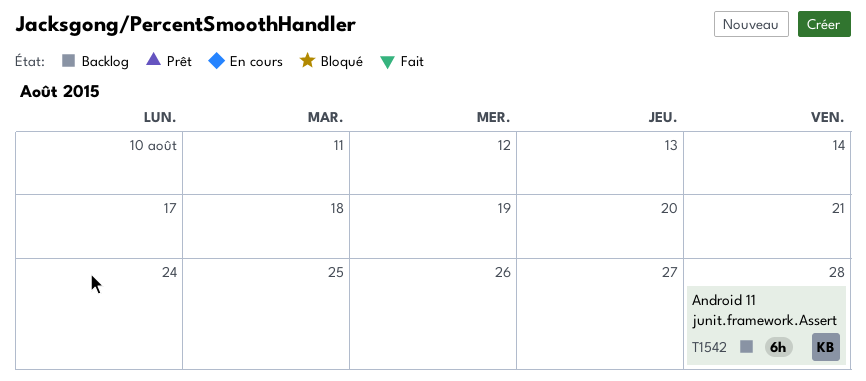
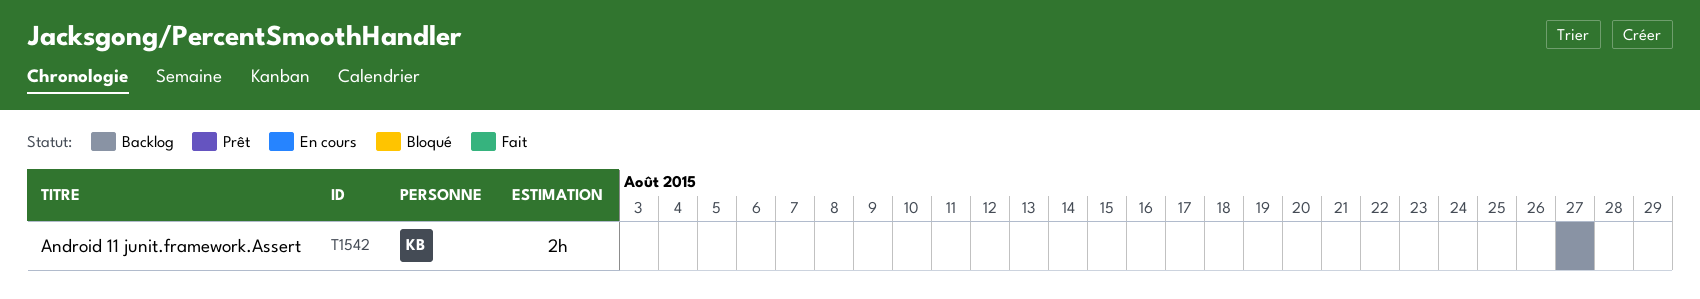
T1542, estimate: 6h -> 2h
T1542, due: Aug 28 -> Aug 27

